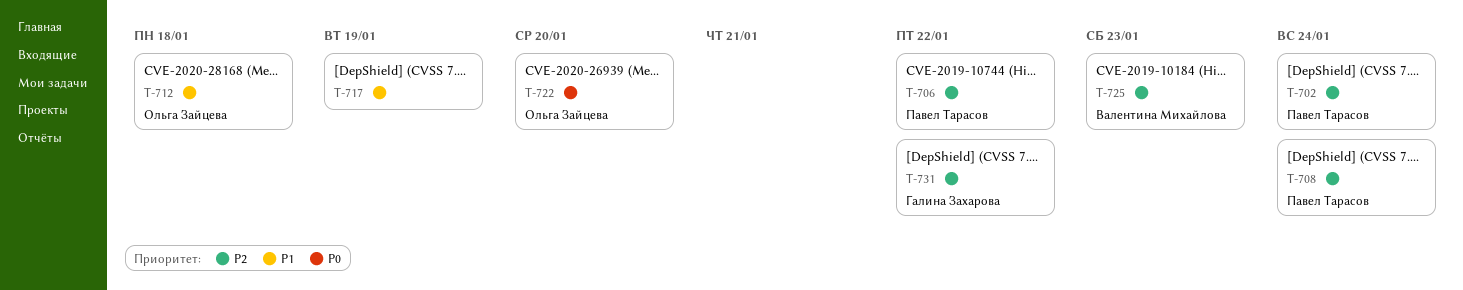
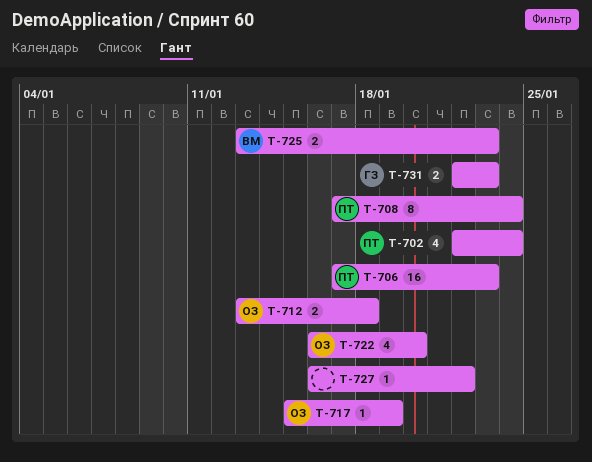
T-706, due: Jan 22 -> Jan 23
T-717, owner: none -> Ольга Зайцева
T-727: none -> present
T-731, due: Jan 22 -> Jan 23

